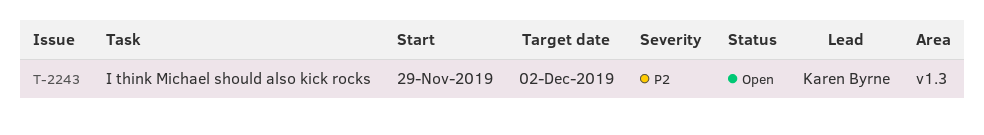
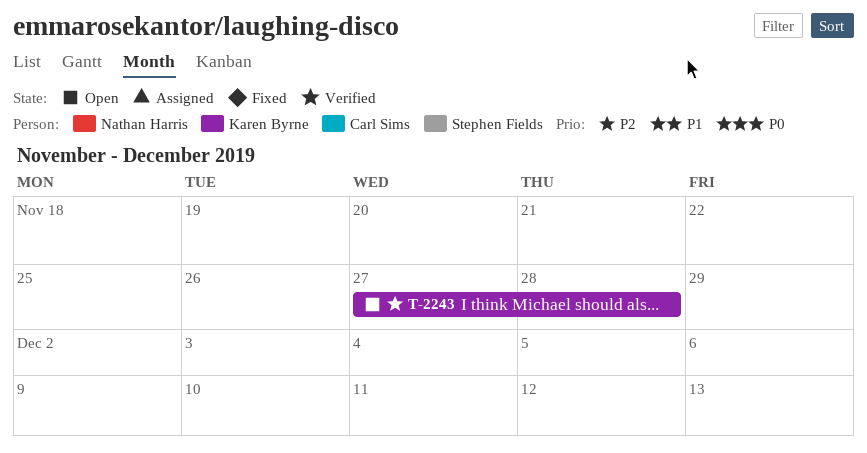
T-2243, start: Nov 29 -> Nov 27
T-2243, due: Dec 2 -> Nov 28

